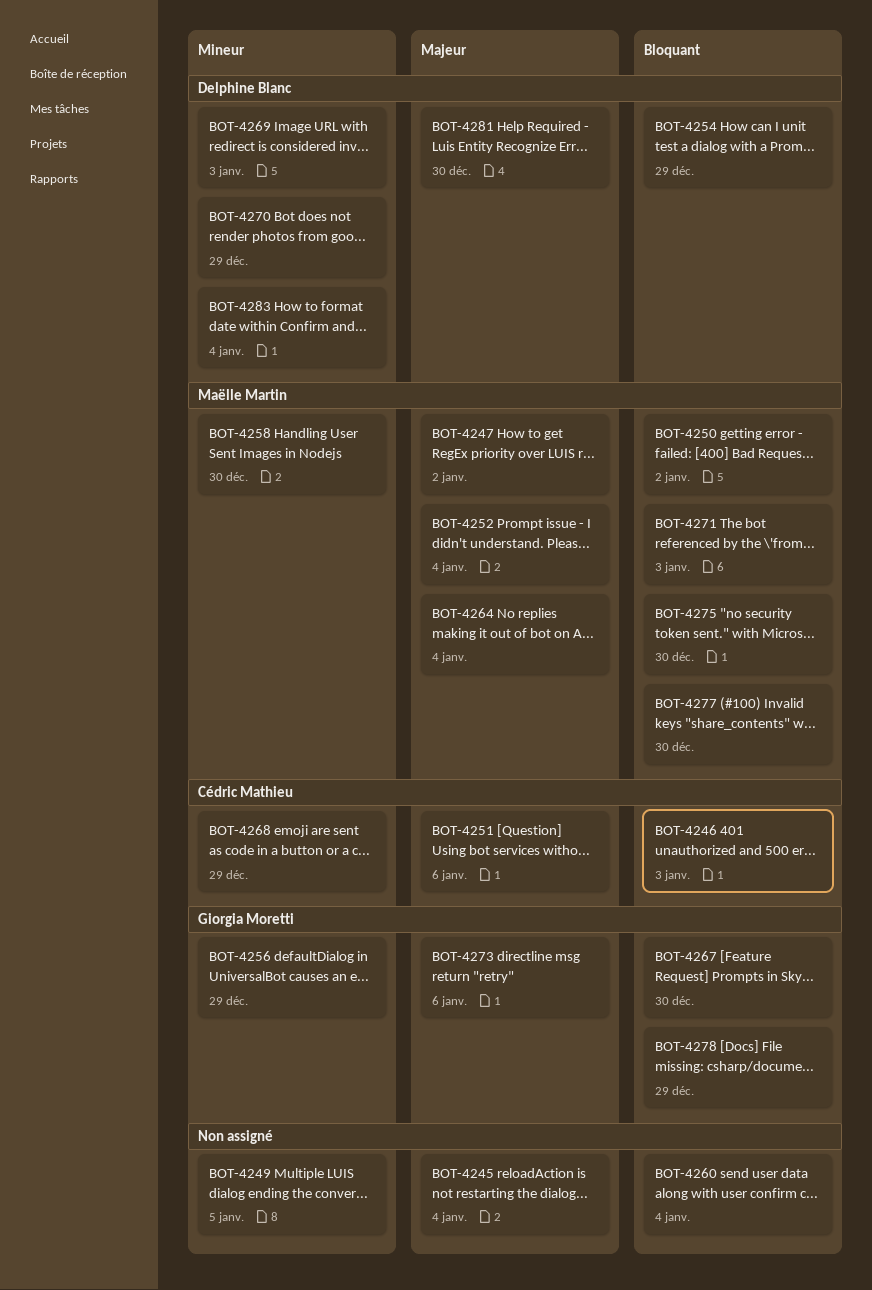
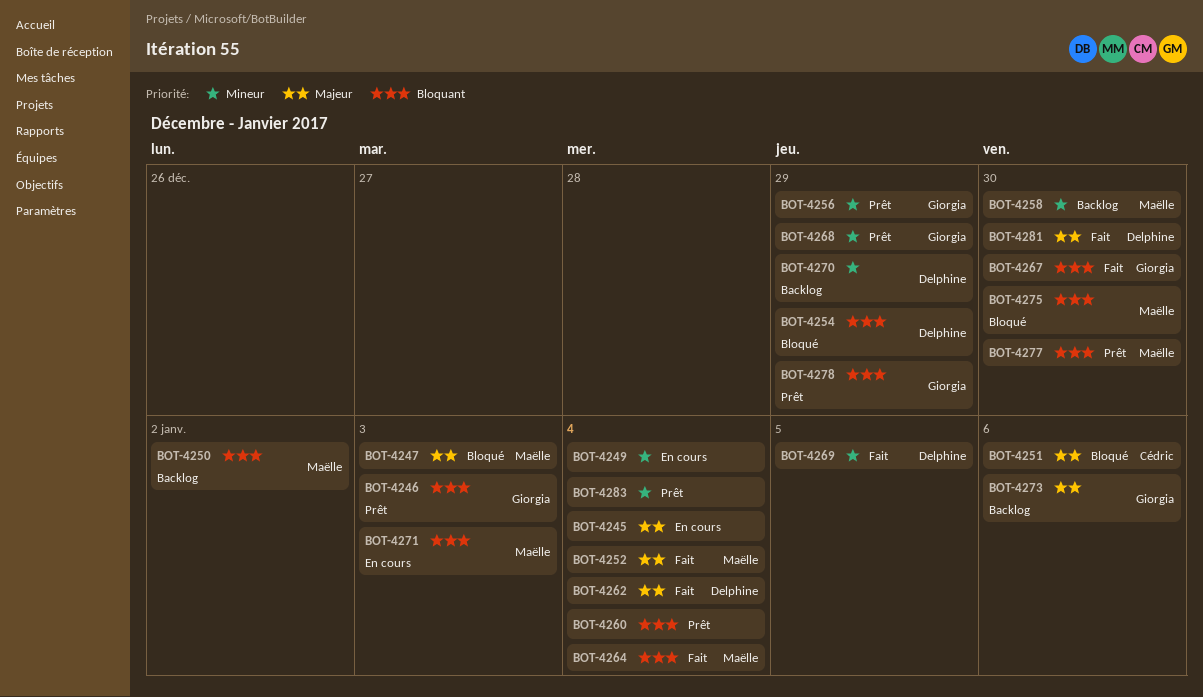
BOT-4246, owner: Cédric Mathieu -> Giorgia Moretti
BOT-4247, due: Jan 2 -> Jan 3
BOT-4249, due: Jan 5 -> Jan 4
BOT-4262: none -> present
BOT-4264, priority: Majeur -> Bloquant
BOT-4268, owner: Cédric Mathieu -> Giorgia Moretti
BOT-4269, due: Jan 3 -> Jan 5
BOT-4283, owner: Delphine Blanc -> none

